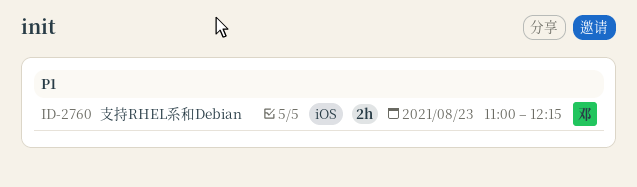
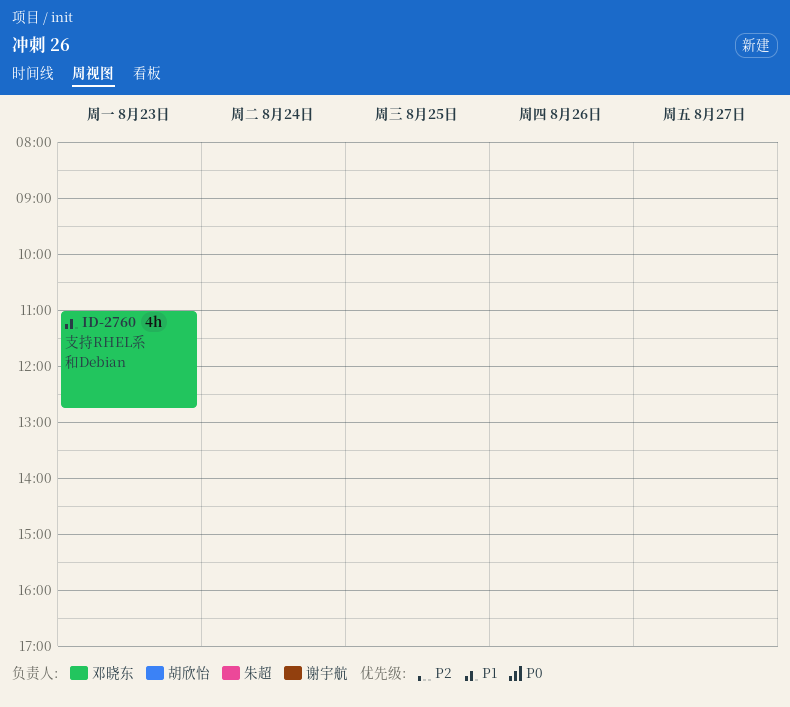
ID-2760, estimate: 2h -> 4h
ID-2760, ends: 12:15 -> 12:45

